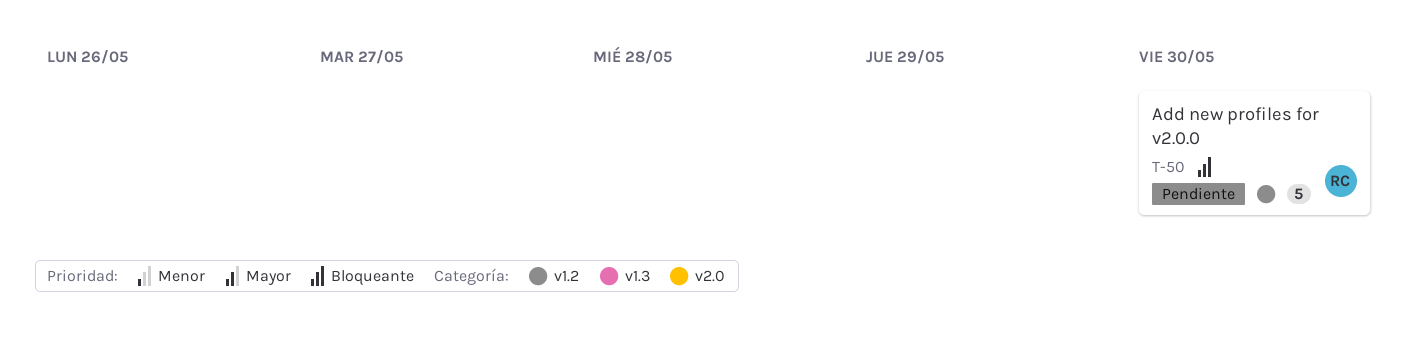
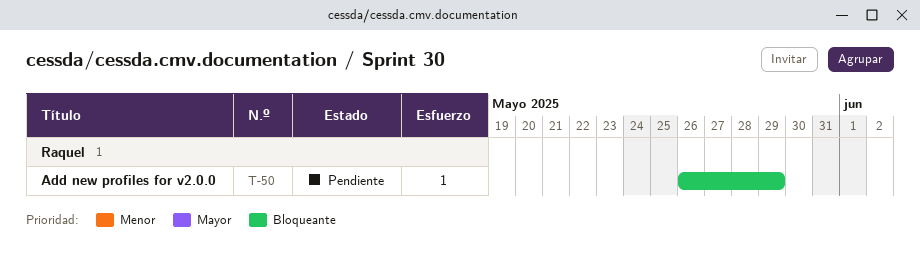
T-50, estimate: 5 -> 1
T-50, due: May 30 -> May 29

